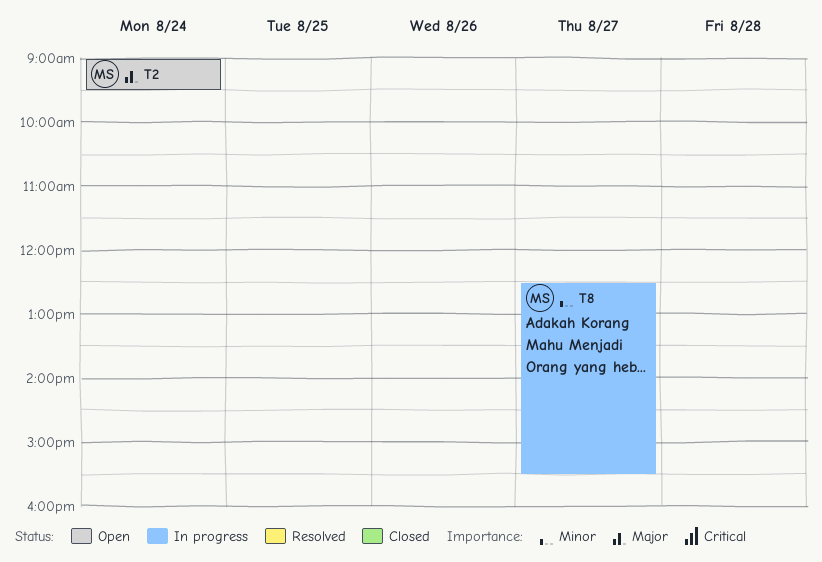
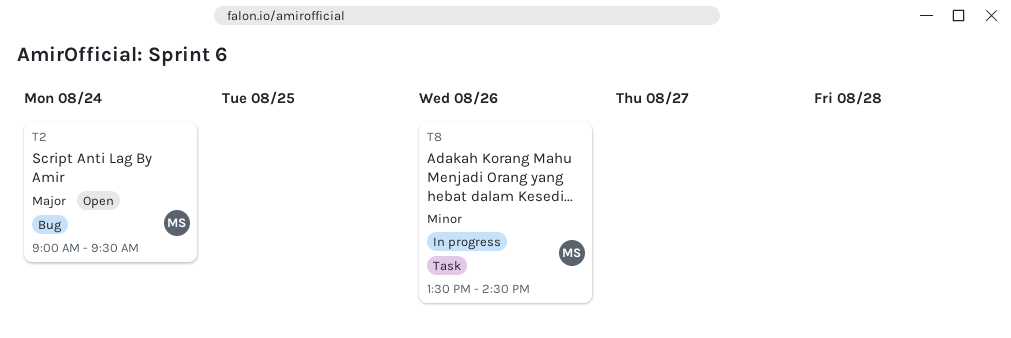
T8, day: Aug 27 -> Aug 26
T8, begins: 12:30 -> 13:30
T8, ends: 15:30 -> 14:30

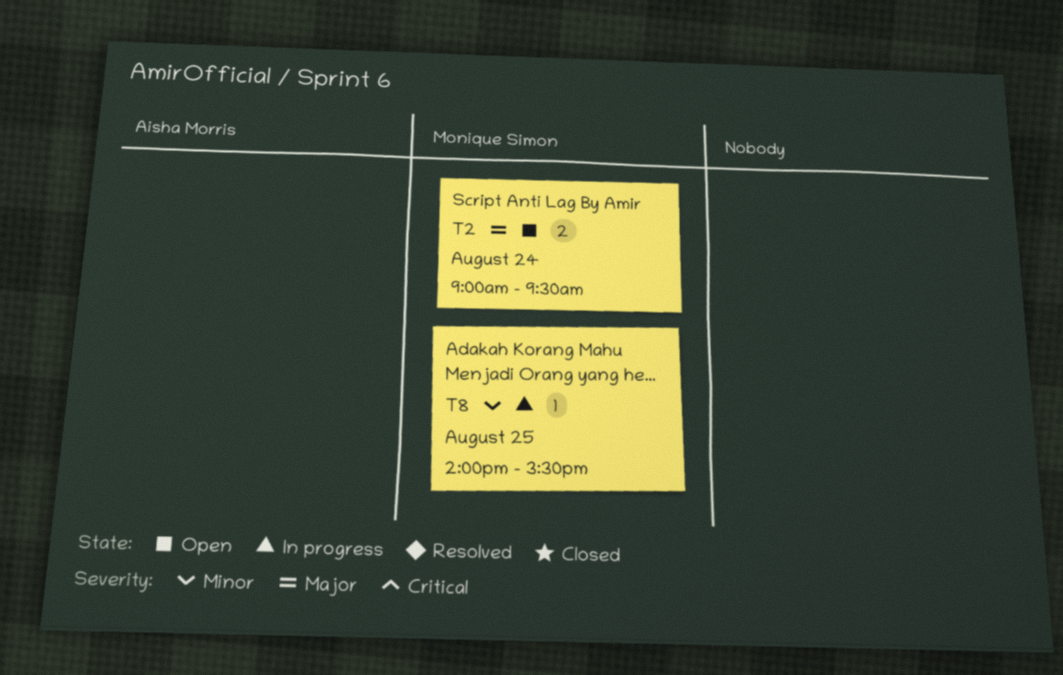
T8, day: Aug 26 -> Aug 25
T8, begins: 13:30 -> 14:00
T8, ends: 14:30 -> 15:30

